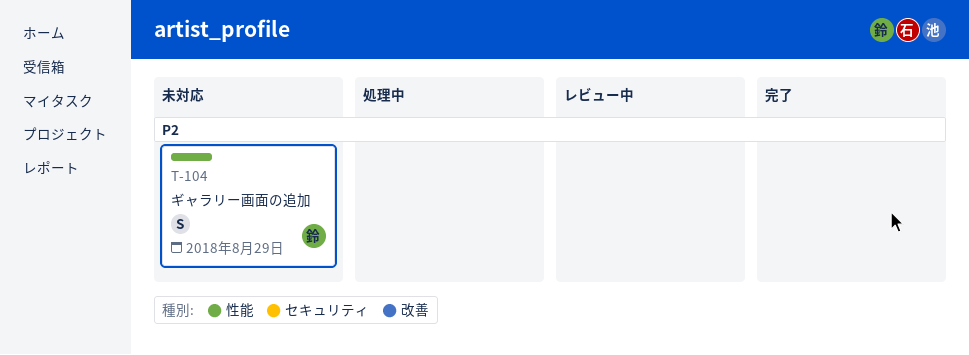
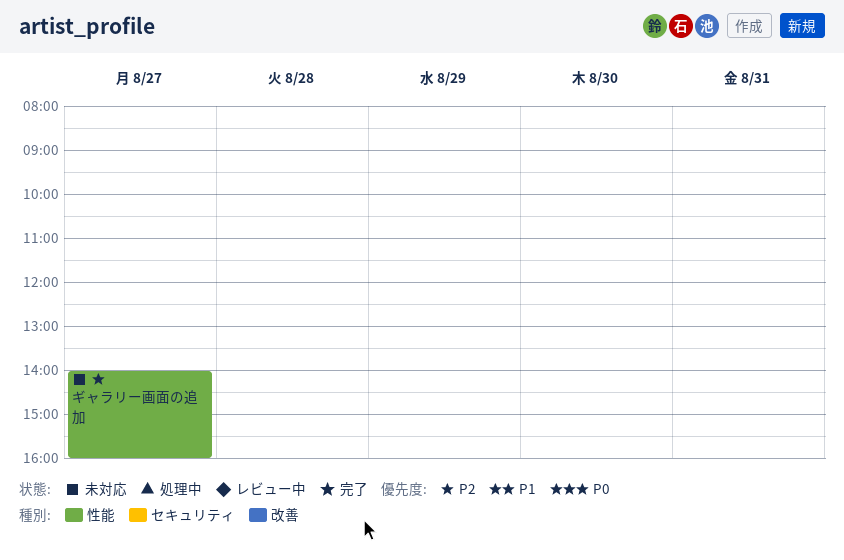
ギャラリー画面の追加, day: Aug 29 -> Aug 27

